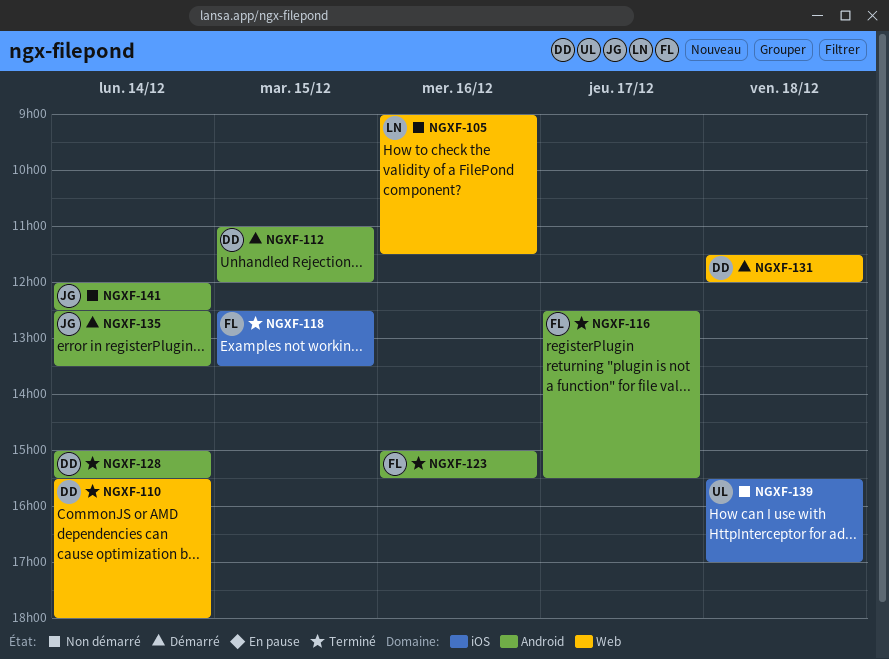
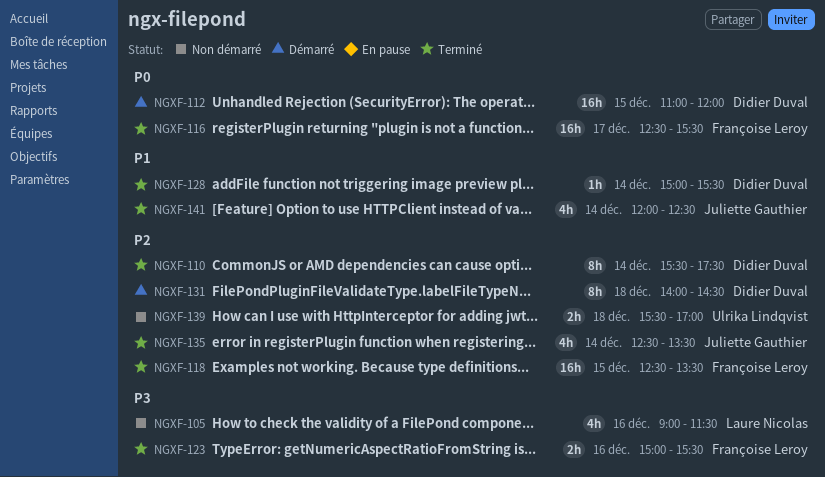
NGXF-110, ends: 18:00 -> 17:30
NGXF-131, begins: 11:30 -> 14:00
NGXF-131, ends: 12:00 -> 14:30
NGXF-135, status: Démarré -> Terminé
NGXF-141, status: Non démarré -> Terminé

